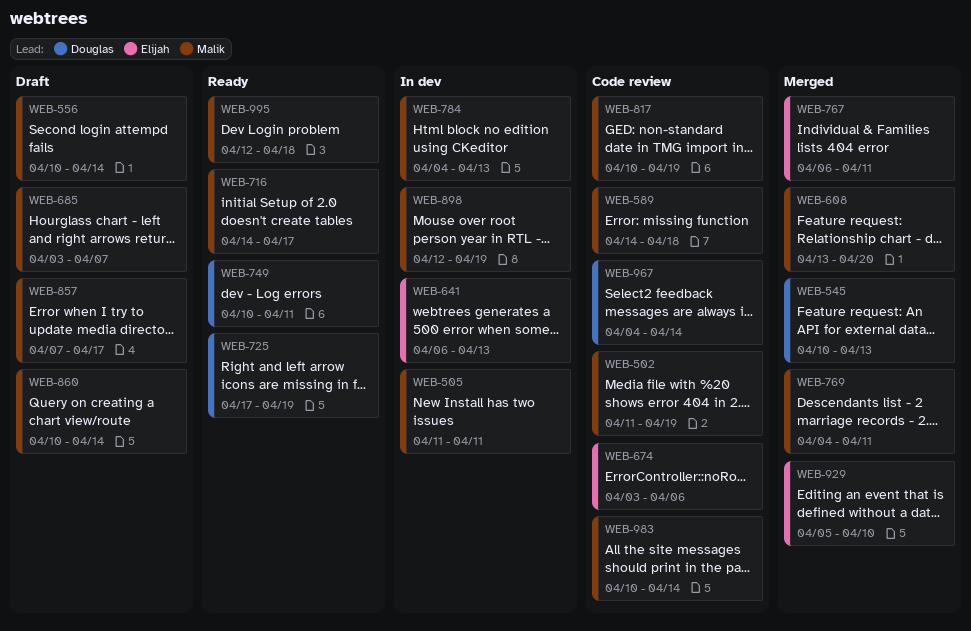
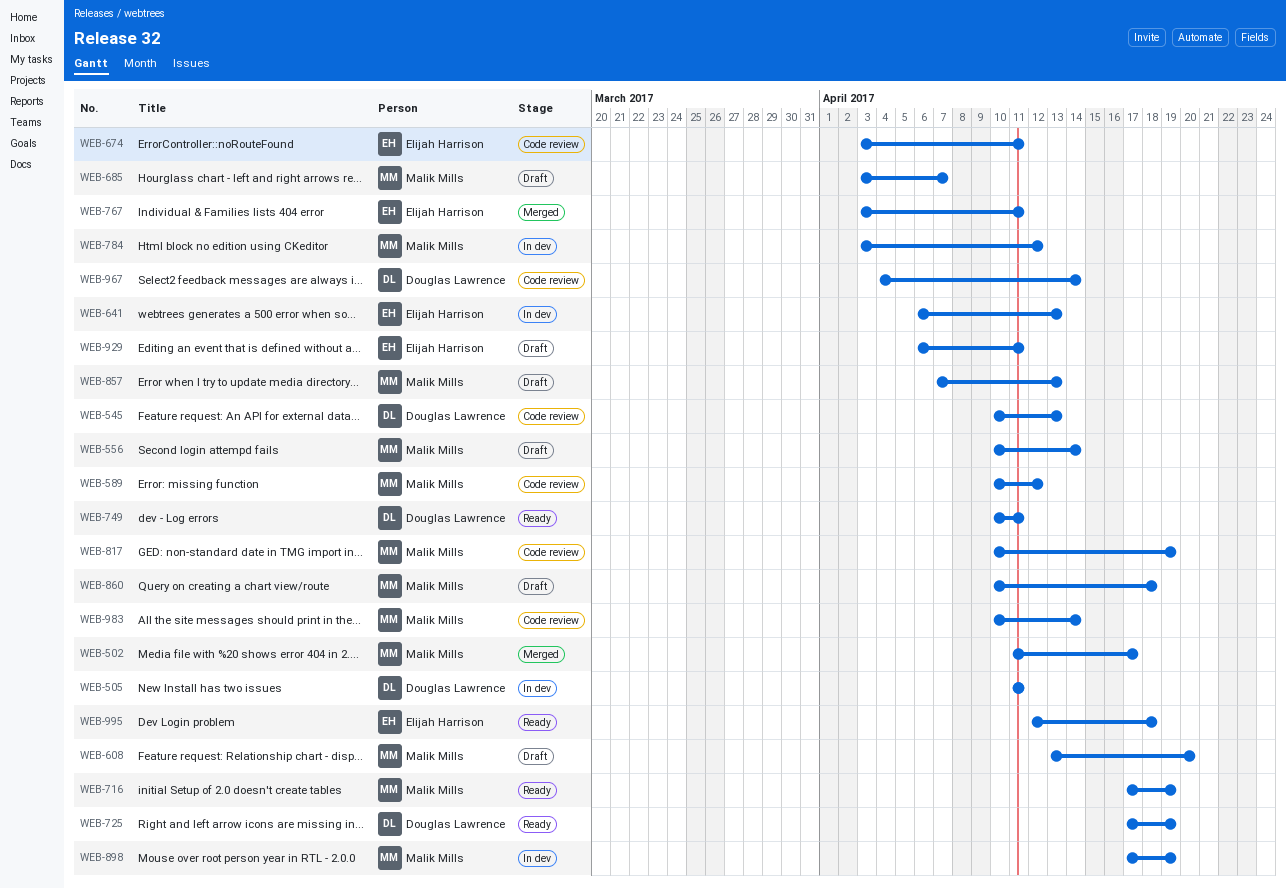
WEB-502, status: Code review -> Merged
WEB-502, due: Apr 19 -> Apr 17
WEB-505, owner: Malik Mills -> Douglas Lawrence
WEB-545, status: Merged -> Code review
WEB-589, start: Apr 14 -> Apr 10
WEB-589, due: Apr 18 -> Apr 12
WEB-608, status: Merged -> Draft
WEB-674, due: Apr 6 -> Apr 11
WEB-716, start: Apr 14 -> Apr 17
WEB-716, due: Apr 17 -> Apr 19
WEB-767, start: Apr 6 -> Apr 3
WEB-769: present -> none
WEB-784, start: Apr 4 -> Apr 3
WEB-784, due: Apr 13 -> Apr 12
WEB-857, due: Apr 17 -> Apr 13
WEB-860, due: Apr 14 -> Apr 18
WEB-898, start: Apr 12 -> Apr 17
WEB-929, status: Merged -> Draft
WEB-929, start: Apr 5 -> Apr 6
WEB-929, due: Apr 10 -> Apr 11
WEB-995, owner: Malik Mills -> Elijah Harrison

